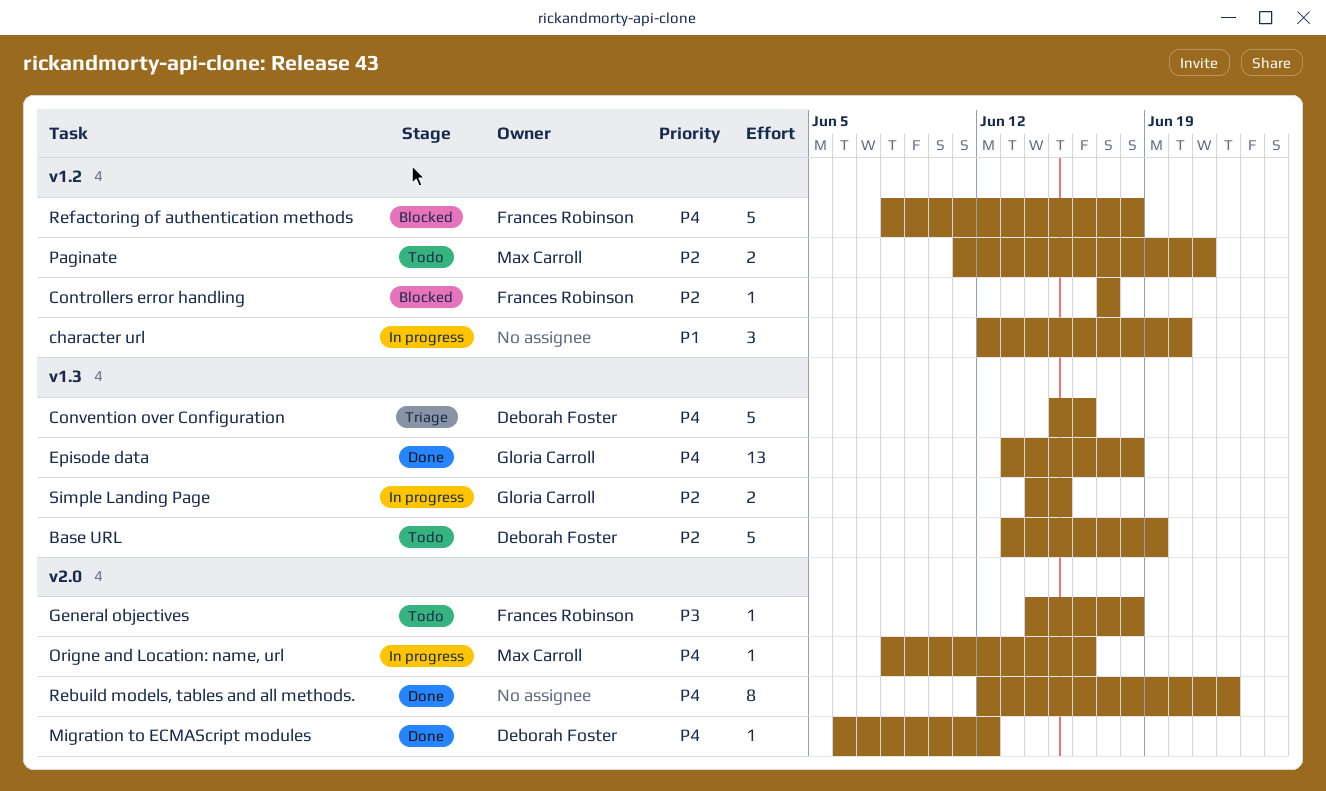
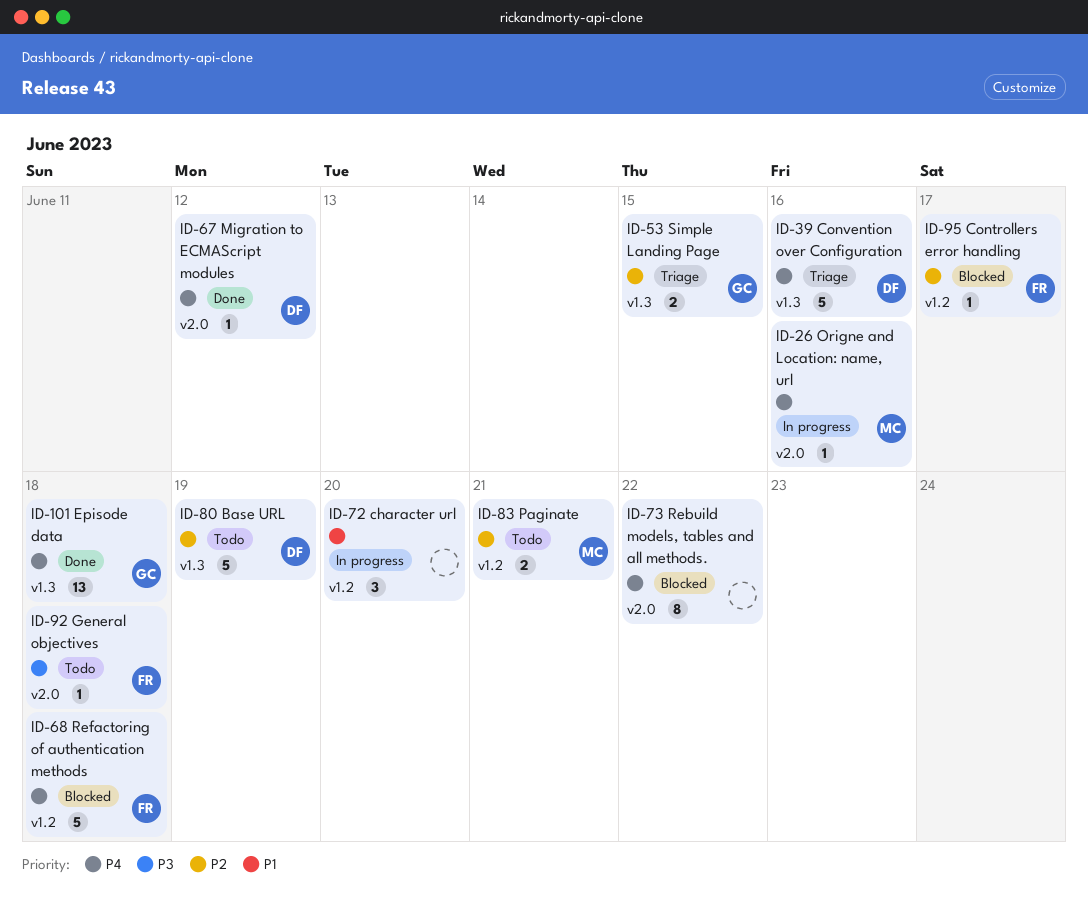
Rebuild models, tables and all methods., status: Done -> Blocked
Simple Landing Page, status: In progress -> Triage

